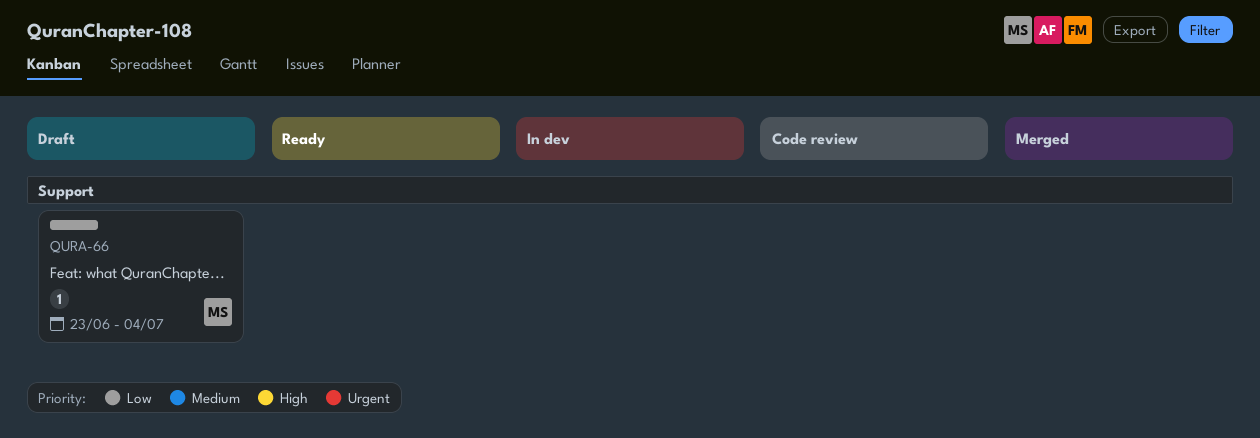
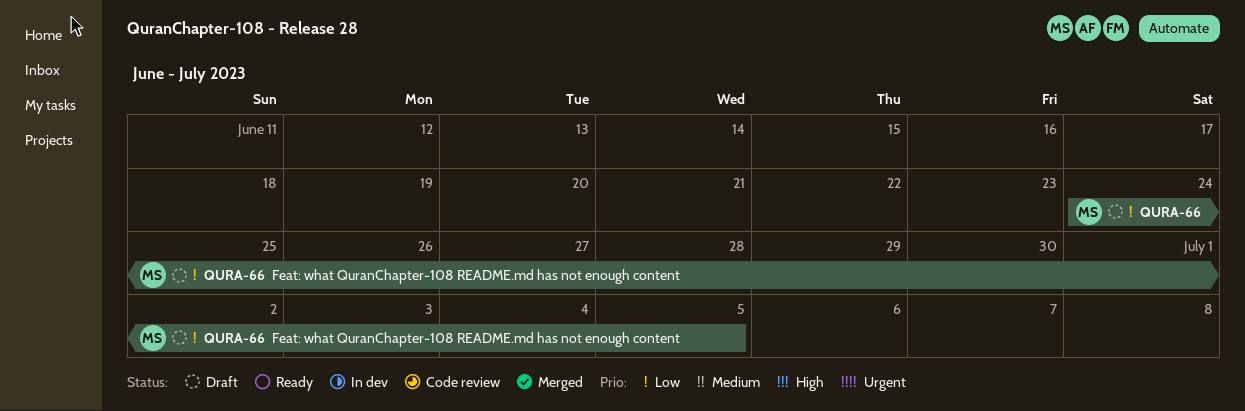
QURA-66, start: Jun 23 -> Jun 24
QURA-66, due: Jul 4 -> Jul 5

